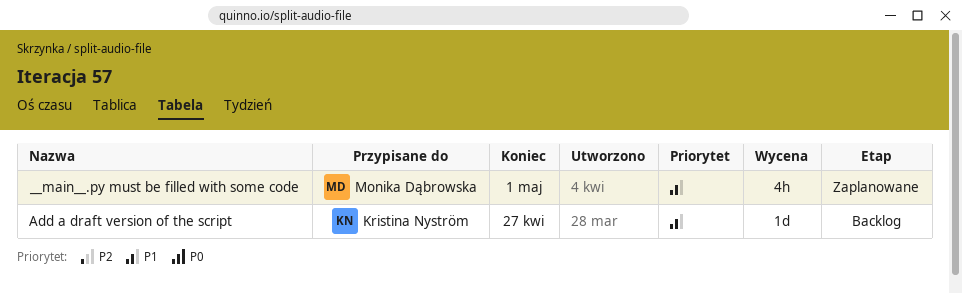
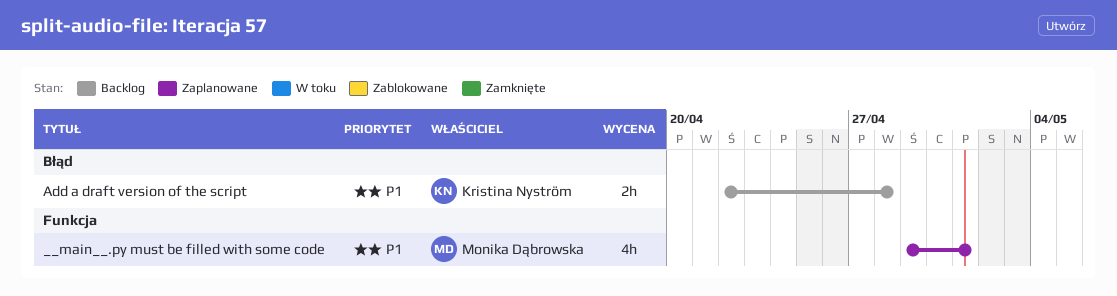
Add a draft version of the script, estimate: 1d -> 2h
Add a draft version of the script, due: Apr 27 -> Apr 28

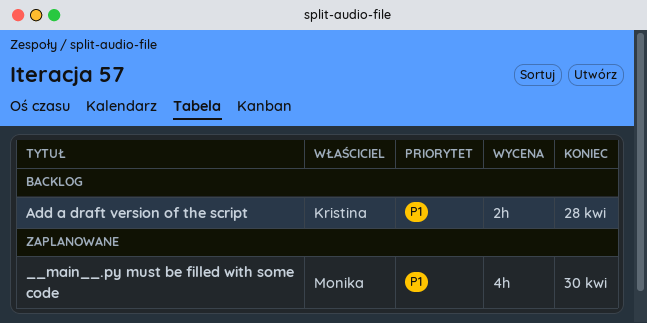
__main__.py must be filled with some code, due: May 1 -> Apr 30

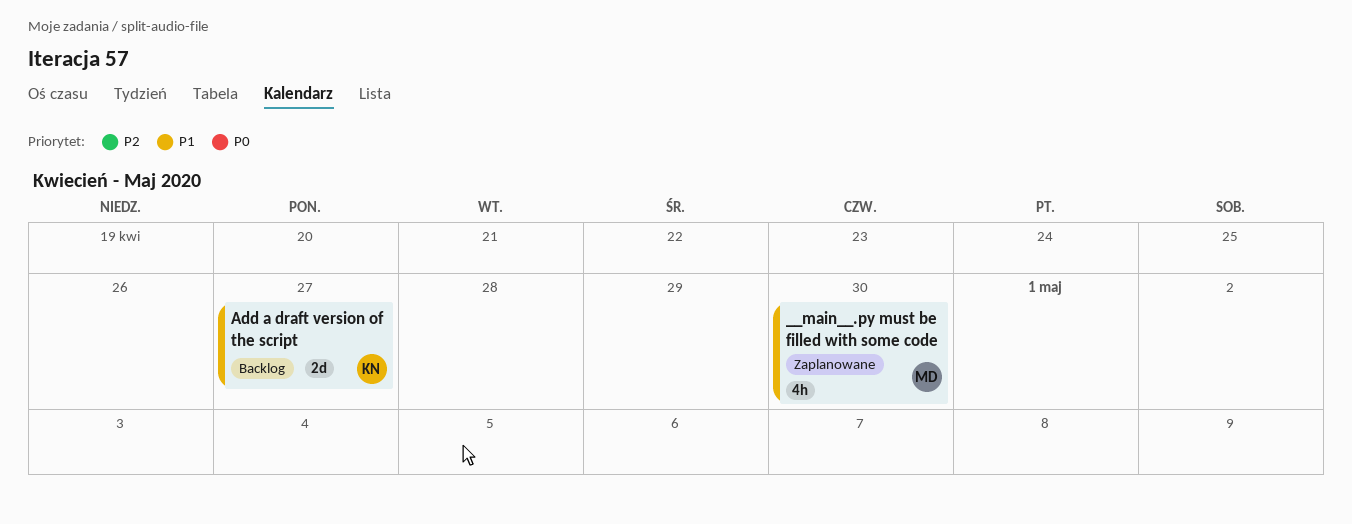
Add a draft version of the script, estimate: 2h -> 2d
Add a draft version of the script, due: Apr 28 -> Apr 27

